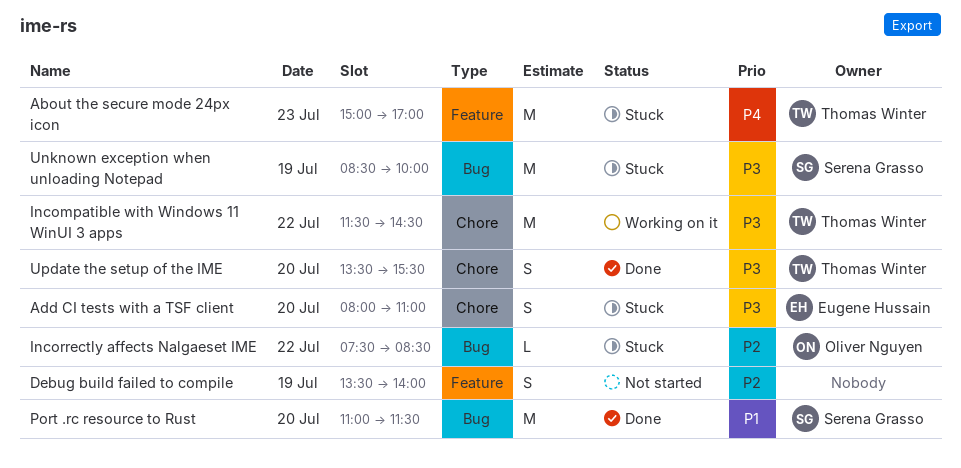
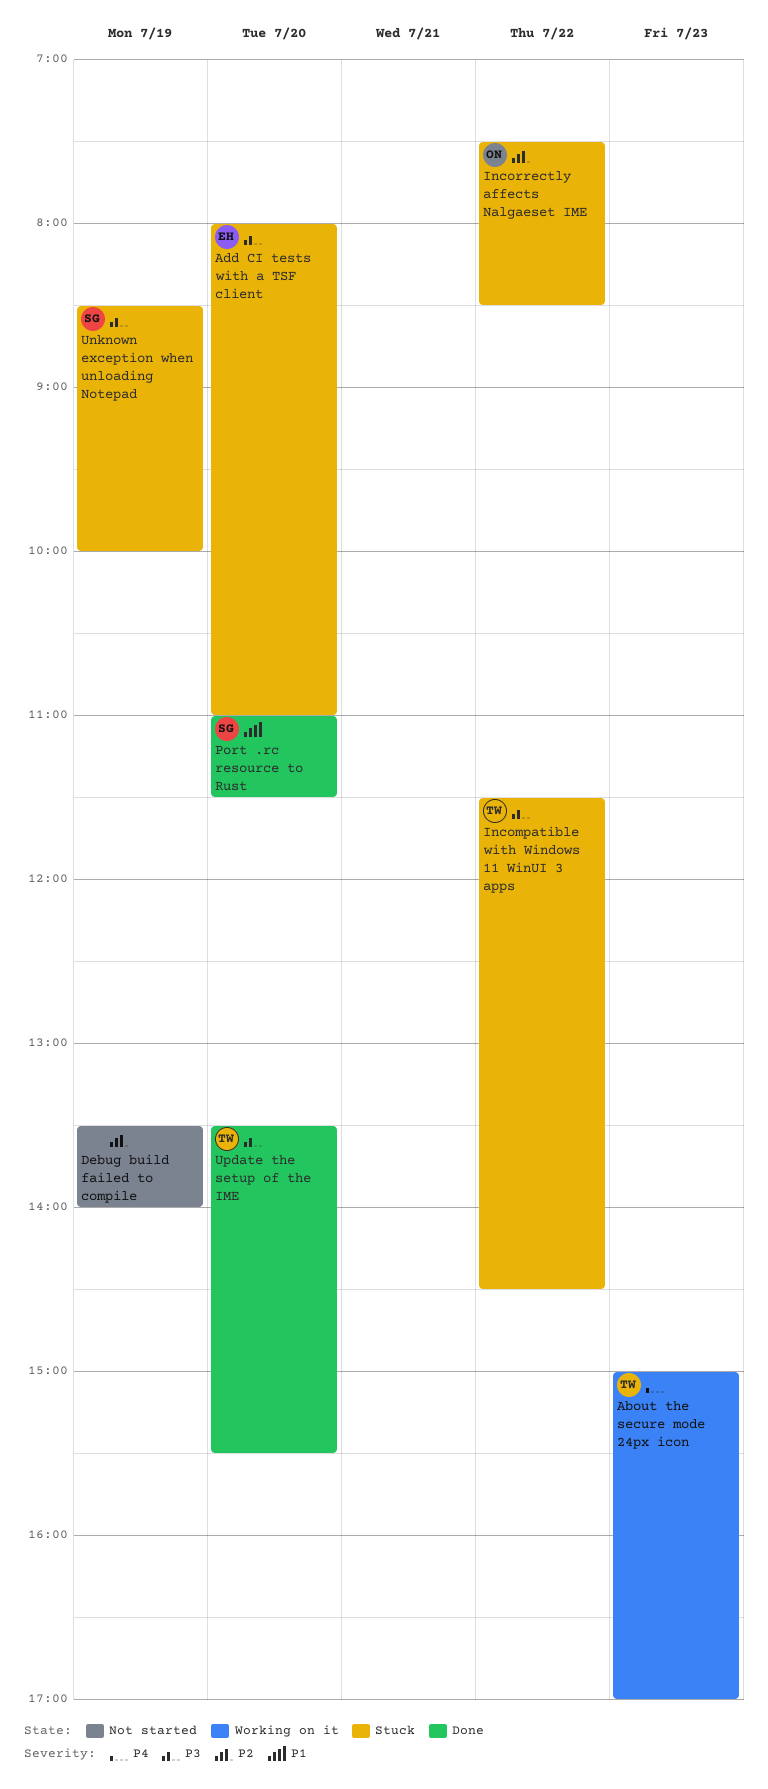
About the secure mode 24px icon, status: Stuck -> Working on it
Incompatible with Windows 11 WinUI 3 apps, status: Working on it -> Stuck

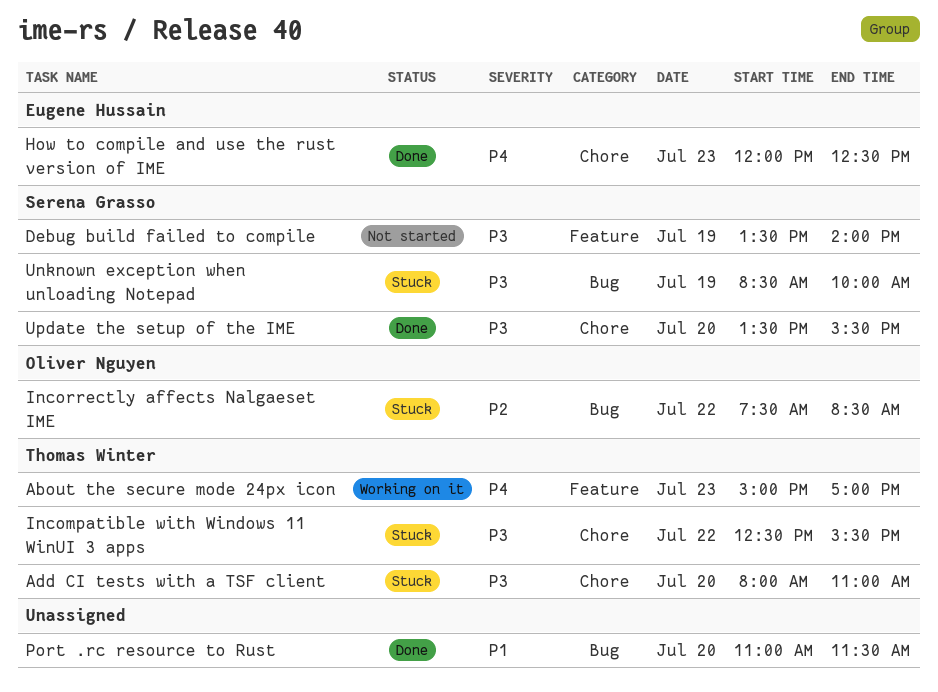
Add CI tests with a TSF client, owner: Eugene Hussain -> Thomas Winter
Debug build failed to compile, owner: none -> Serena Grasso
Debug build failed to compile, priority: P2 -> P3
How to compile and use the rust version of IME: none -> present
Incompatible with Windows 11 WinUI 3 apps, begins: 11:30 -> 12:30
Incompatible with Windows 11 WinUI 3 apps, ends: 14:30 -> 15:30
Port .rc resource to Rust, owner: Serena Grasso -> none
Update the setup of the IME, owner: Thomas Winter -> Serena Grasso

